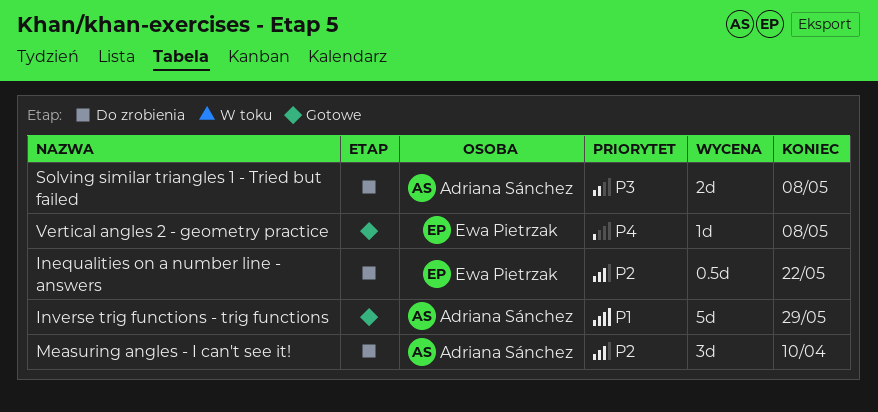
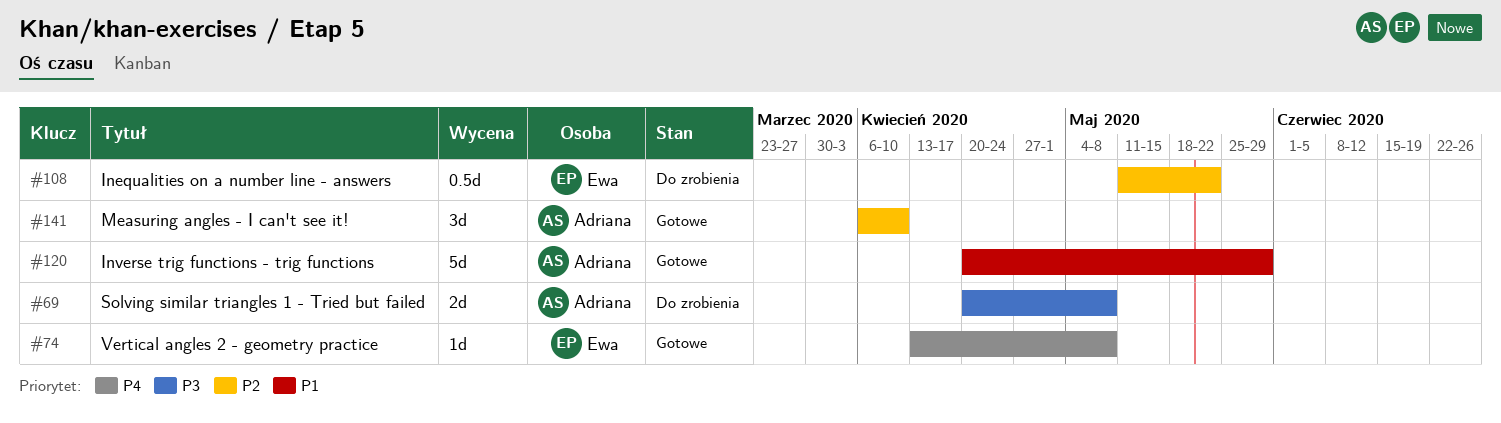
Measuring angles - I can't see it!, status: Do zrobienia -> Gotowe

